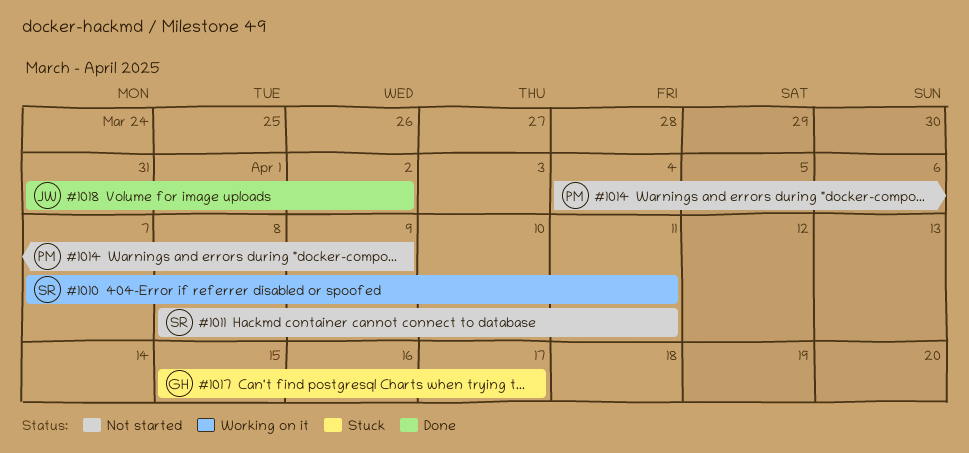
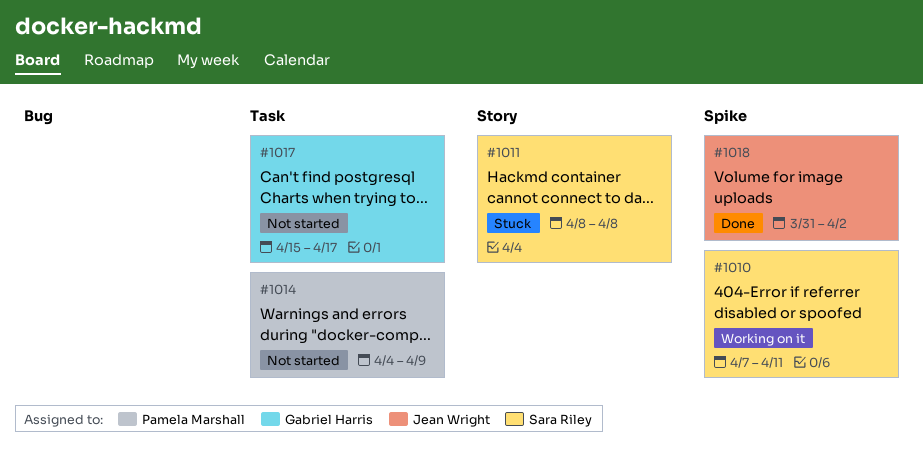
#1011, status: Not started -> Stuck
#1011, due: Apr 11 -> Apr 8
#1017, status: Stuck -> Not started

